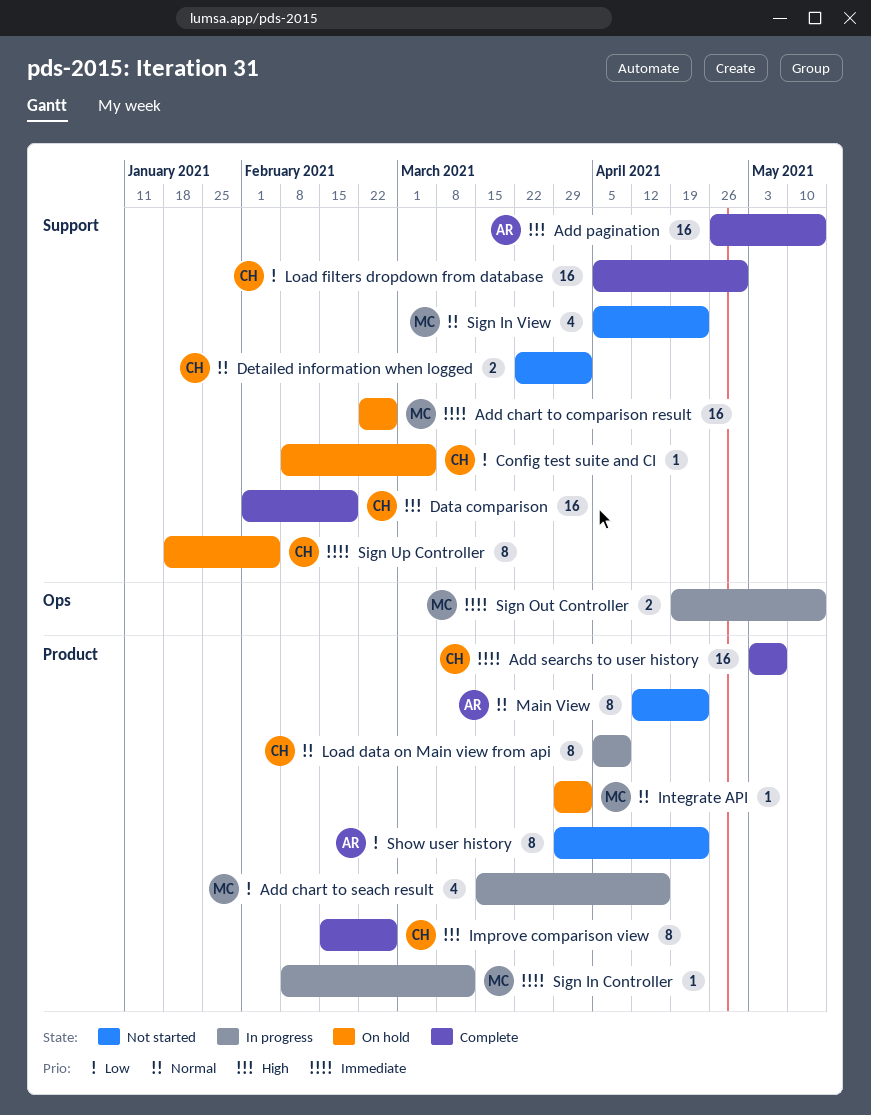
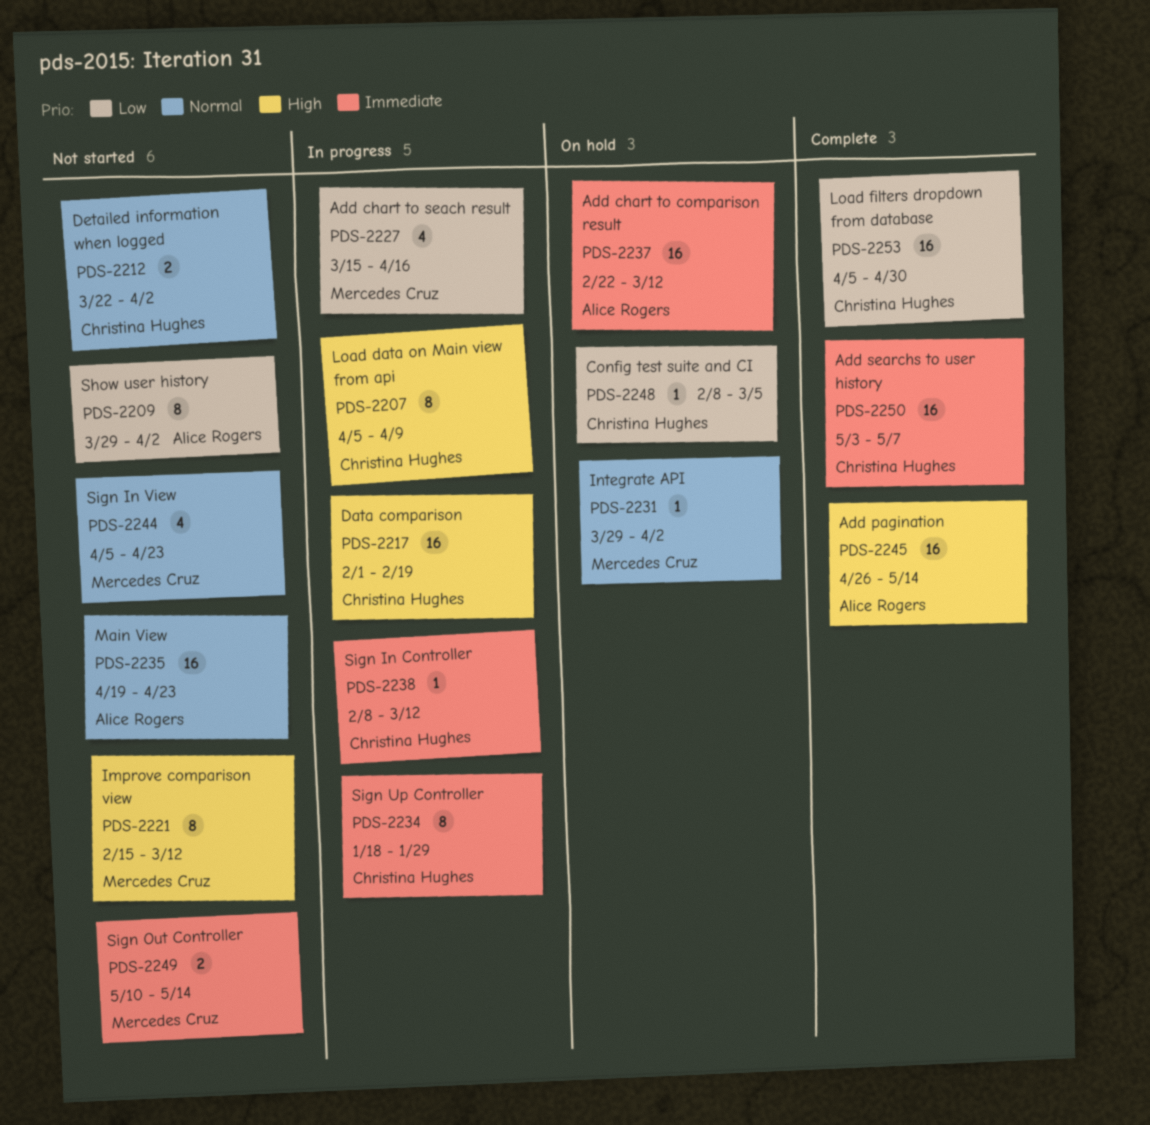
Add chart to comparison result, owner: Mercedes Cruz -> Alice Rogers
Add chart to comparison result, due: Feb 26 -> Mar 12
Data comparison, status: Complete -> In progress
Improve comparison view, status: Complete -> Not started
Improve comparison view, owner: Christina Hughes -> Mercedes Cruz
Improve comparison view, due: Feb 26 -> Mar 12
Load data on Main view from api, priority: Normal -> High
Main View, estimate: 8 -> 16
Main View, start: Apr 12 -> Apr 19
Show user history, due: Apr 23 -> Apr 2
Sign In Controller, owner: Mercedes Cruz -> Christina Hughes
Sign Out Controller, status: In progress -> Not started
Sign Out Controller, start: Apr 19 -> May 10
Sign Up Controller, status: On hold -> In progress
Sign Up Controller, due: Feb 5 -> Jan 29

